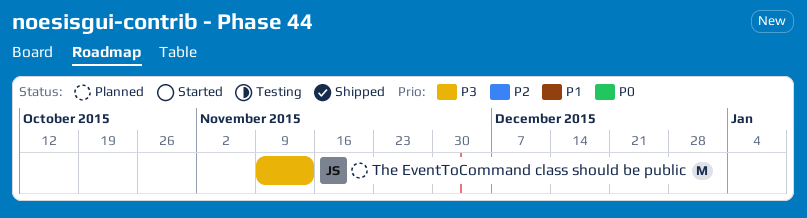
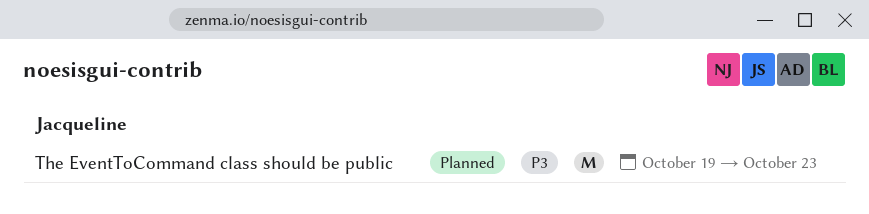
The EventToCommand class should be public, start: Nov 9 -> Oct 19
The EventToCommand class should be public, due: Nov 13 -> Oct 23

